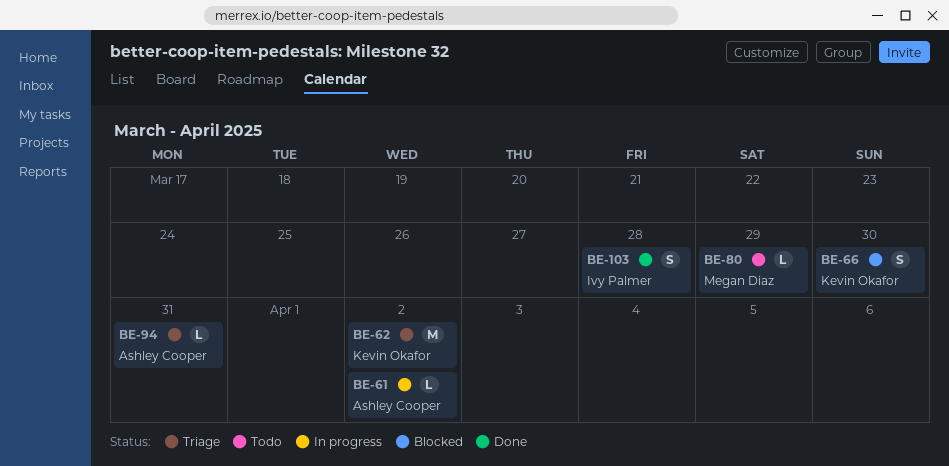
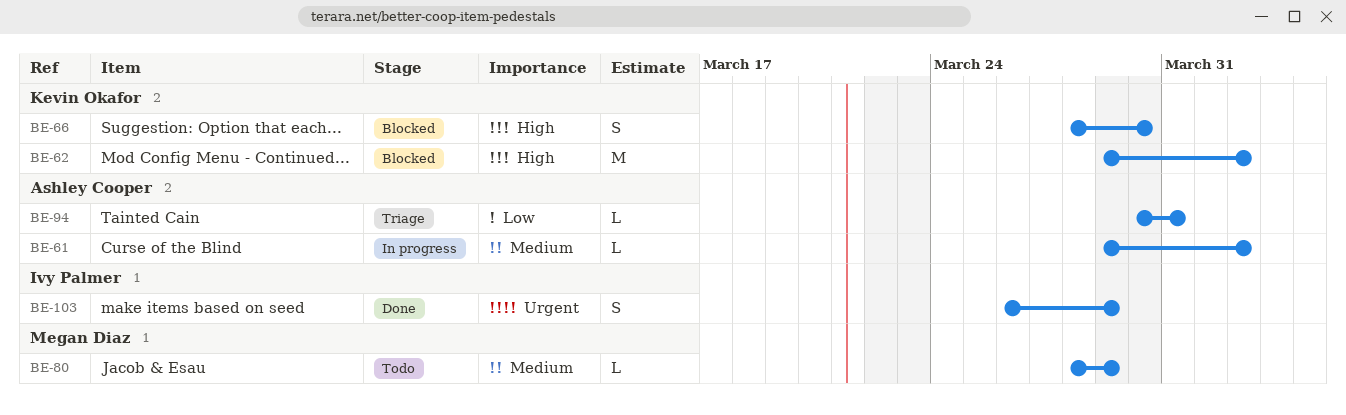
BE-62, status: Triage -> Blocked
BE-103, due: Mar 28 -> Mar 29

